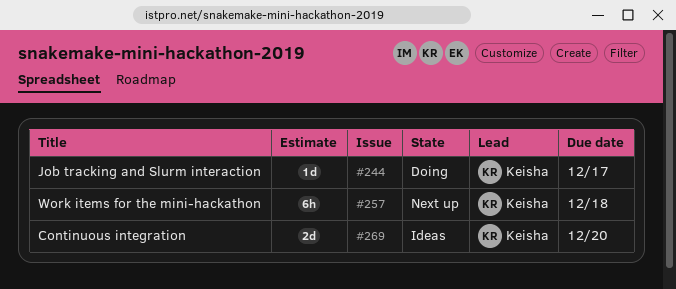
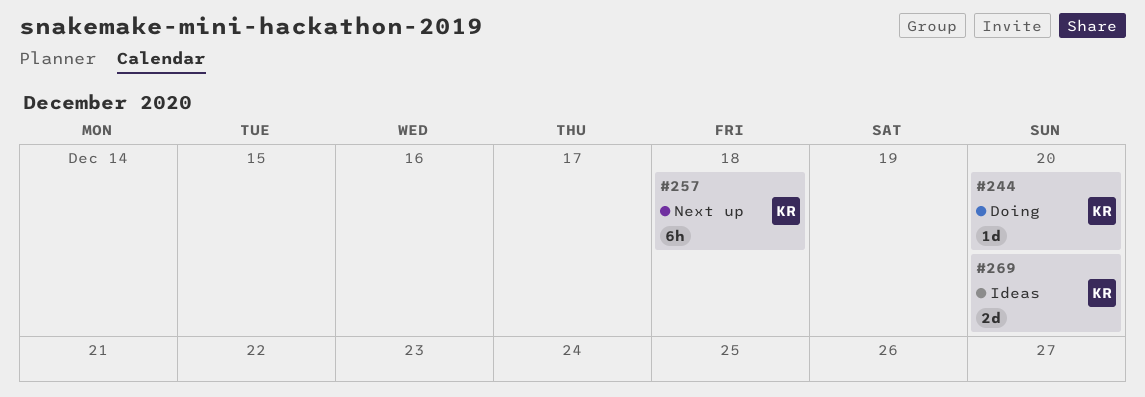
#244, due: Dec 17 -> Dec 20

